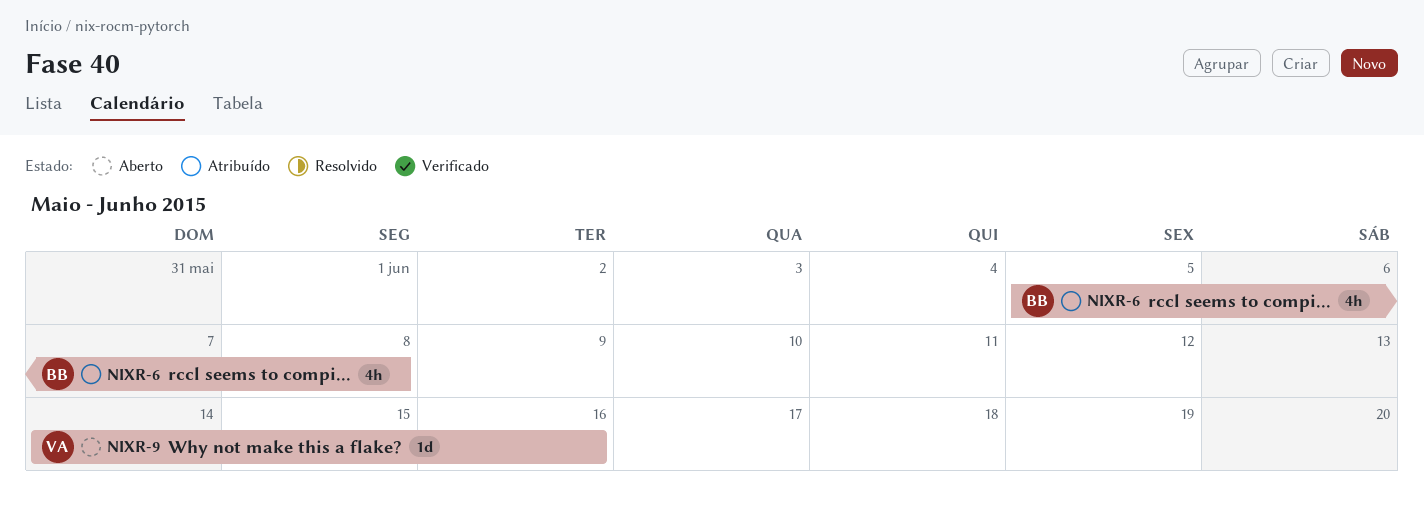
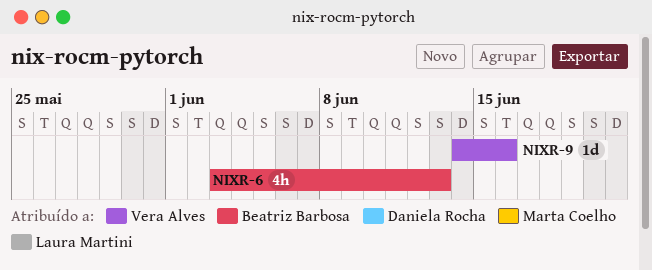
NIXR-6, start: Jun 5 -> Jun 3
NIXR-6, due: Jun 8 -> Jun 13

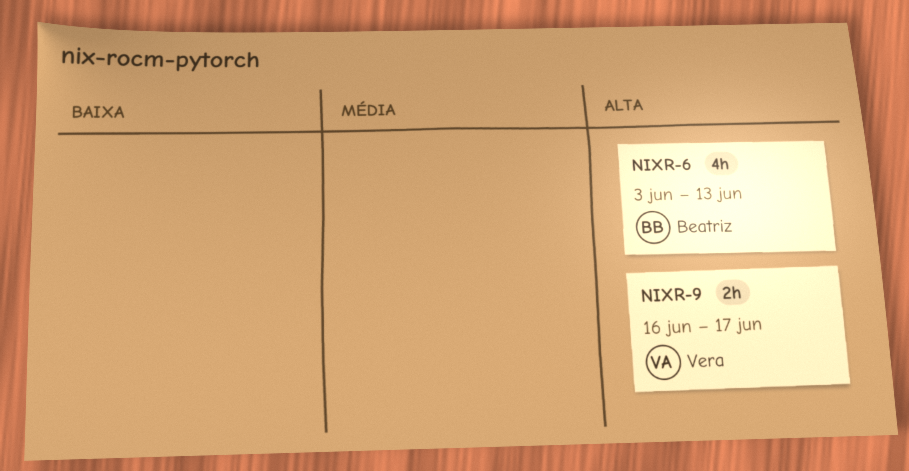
NIXR-9, estimate: 1d -> 2h
NIXR-9, start: Jun 14 -> Jun 16
NIXR-9, due: Jun 16 -> Jun 17

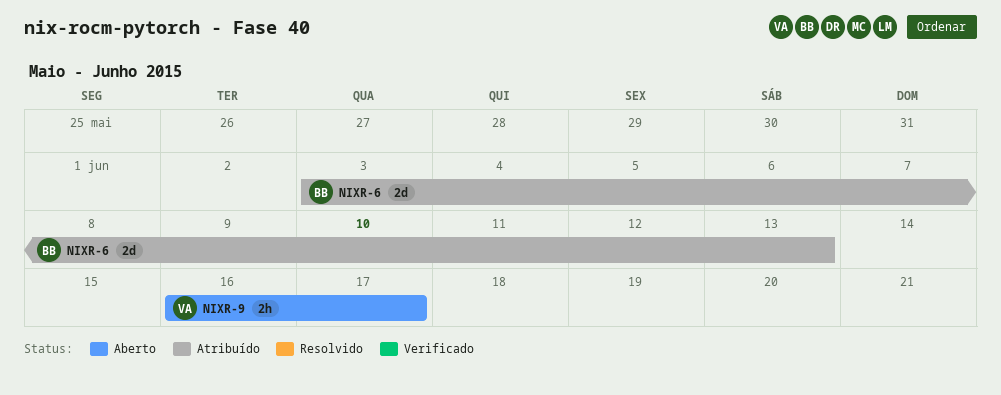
NIXR-6, estimate: 4h -> 2d

